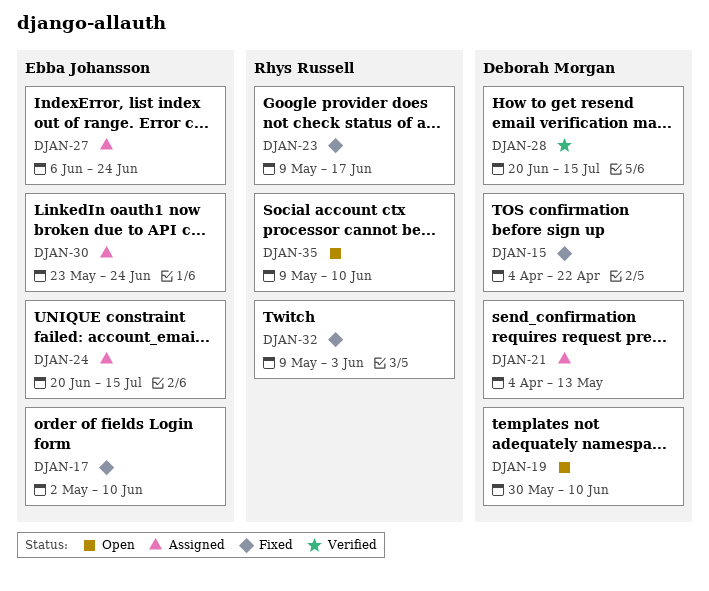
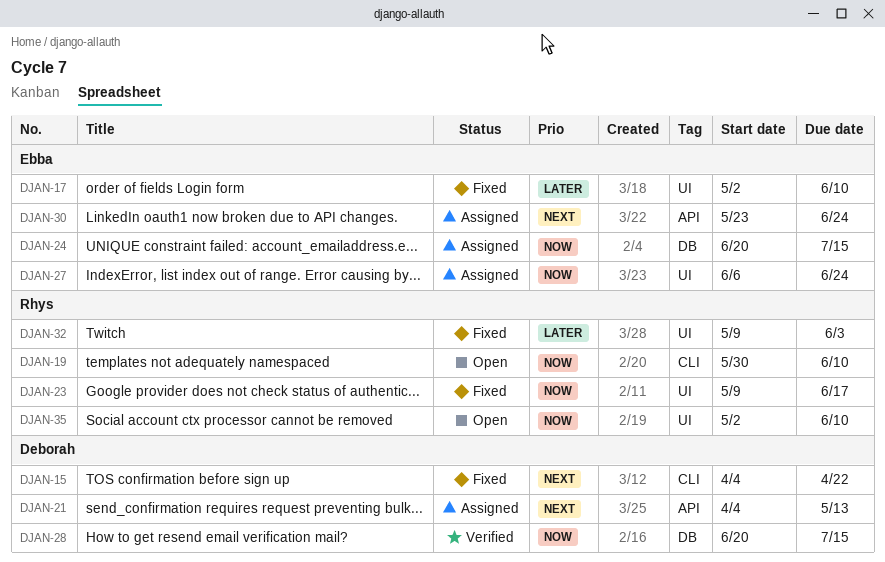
DJAN-19, owner: Deborah Morgan -> Rhys Russell
DJAN-35, start: May 9 -> May 2

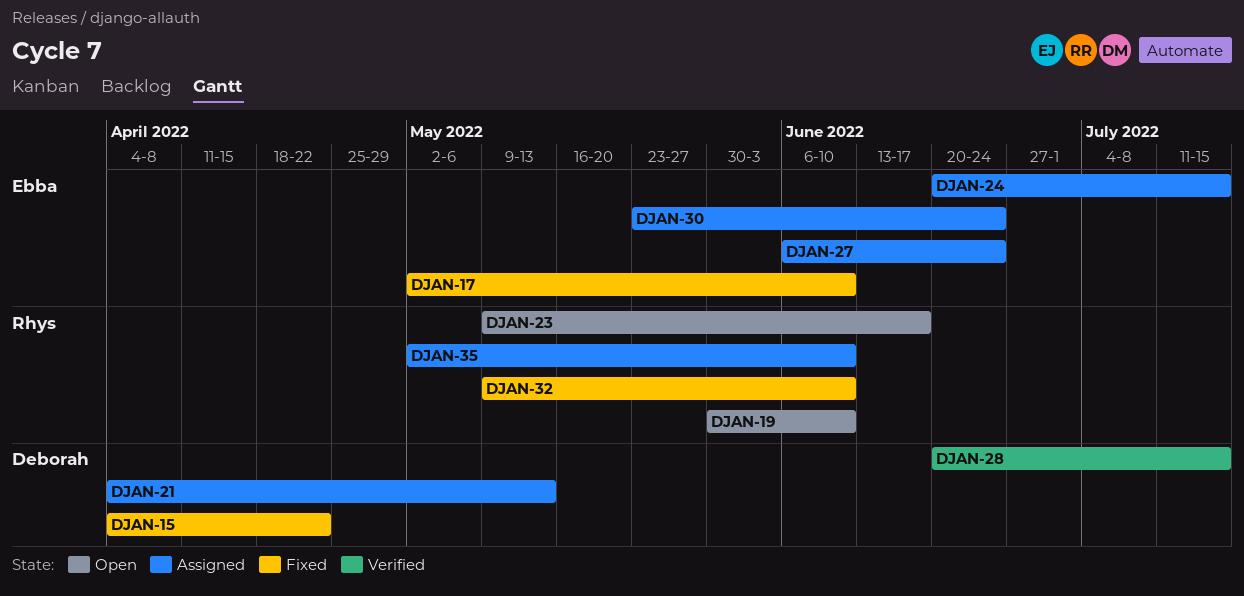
DJAN-23, status: Fixed -> Open
DJAN-32, due: Jun 3 -> Jun 10
DJAN-35, status: Open -> Assigned

